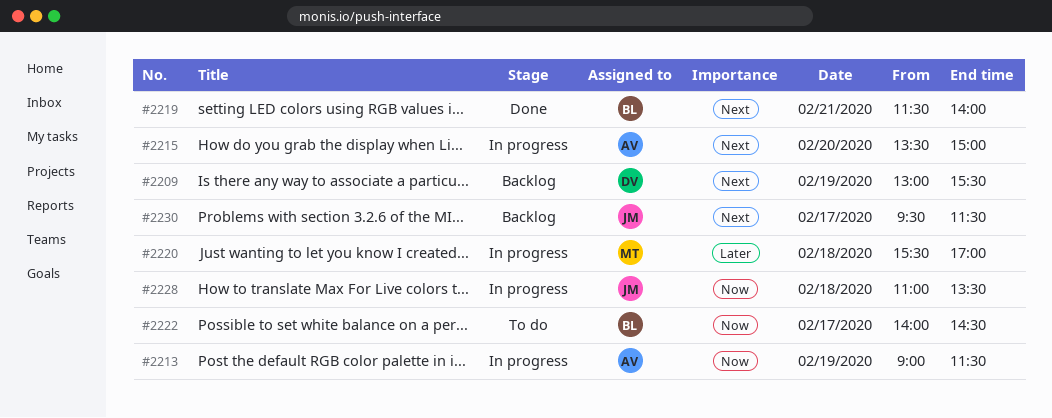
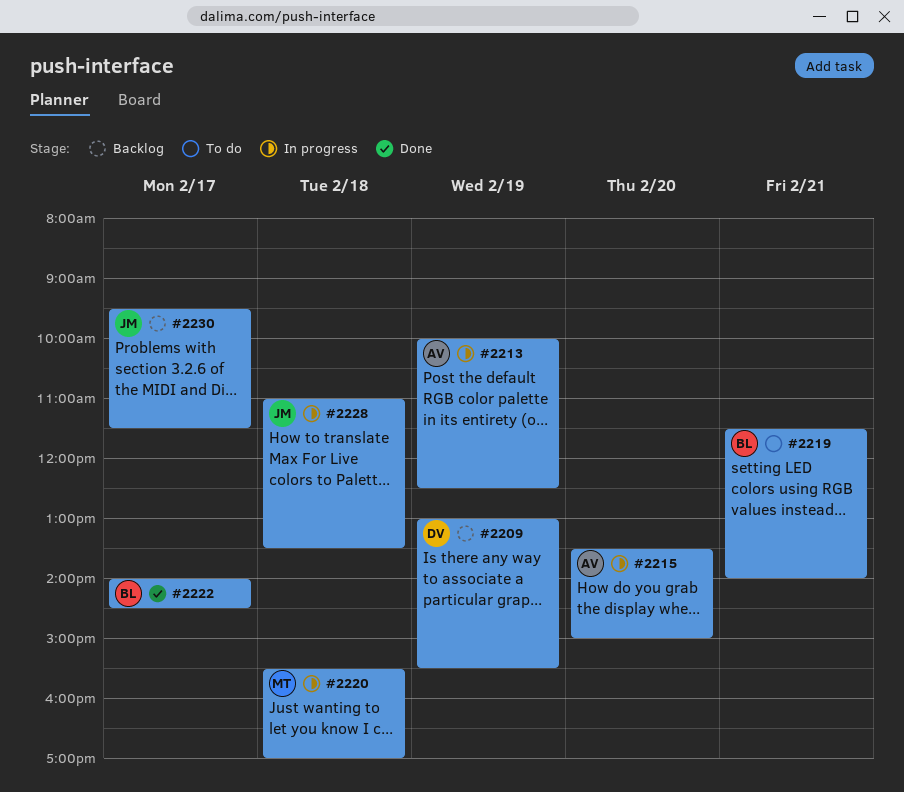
#2213, begins: 09:00 -> 10:00
#2213, ends: 11:30 -> 12:30
#2219, status: Done -> To do
#2222, status: To do -> Done

